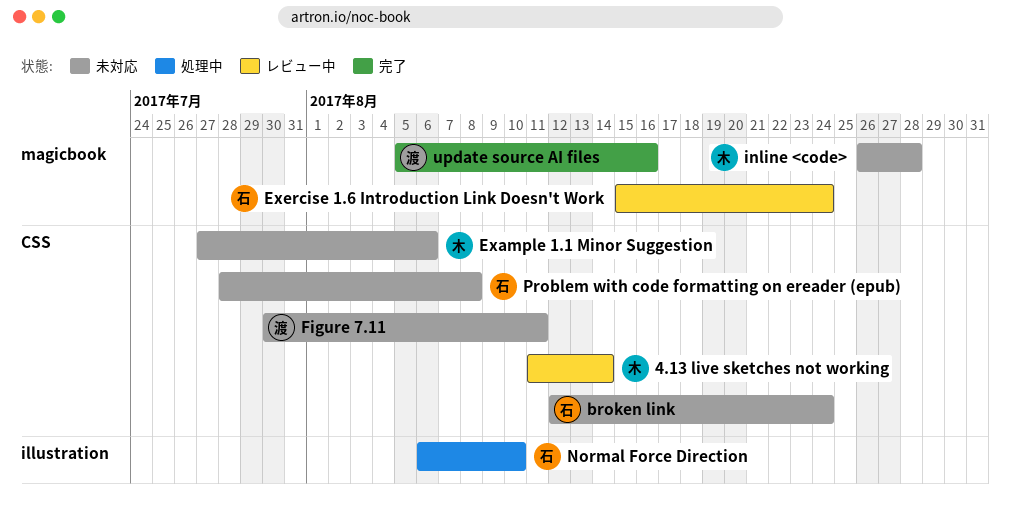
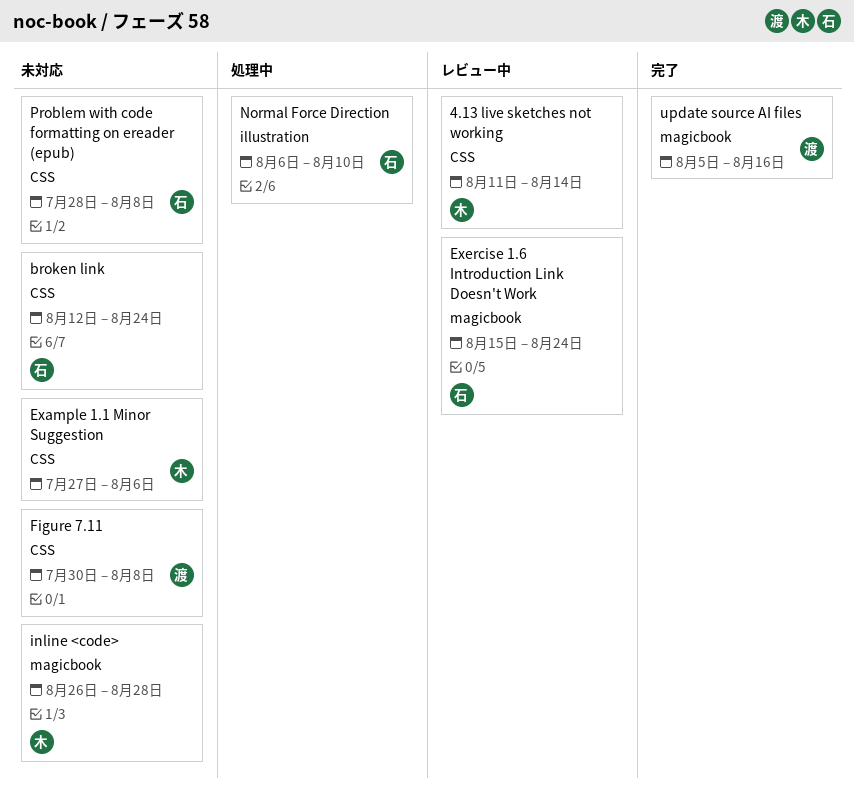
Figure 7.11, due: Aug 11 -> Aug 8

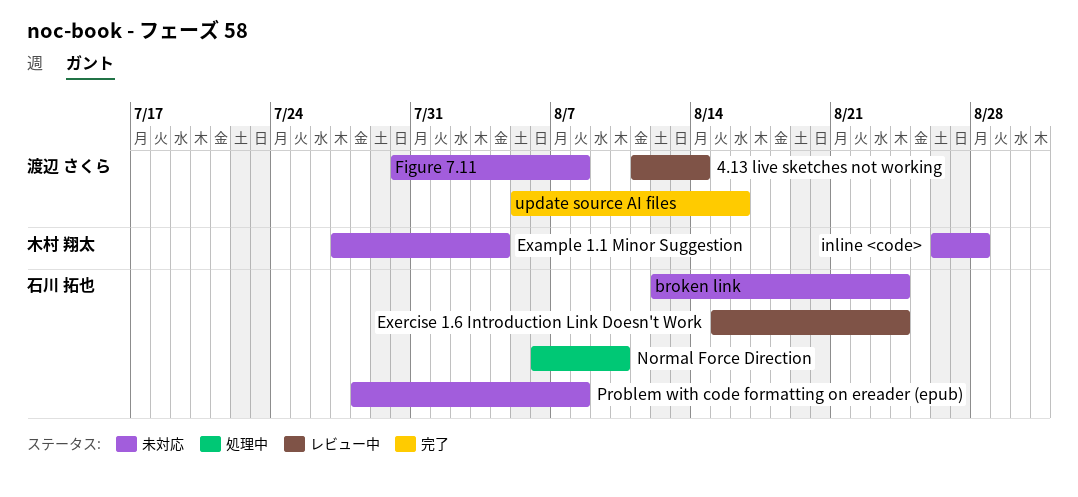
4.13 live sketches not working, owner: 木村 翔太 -> 渡辺 さくら
Example 1.1 Minor Suggestion, due: Aug 6 -> Aug 4

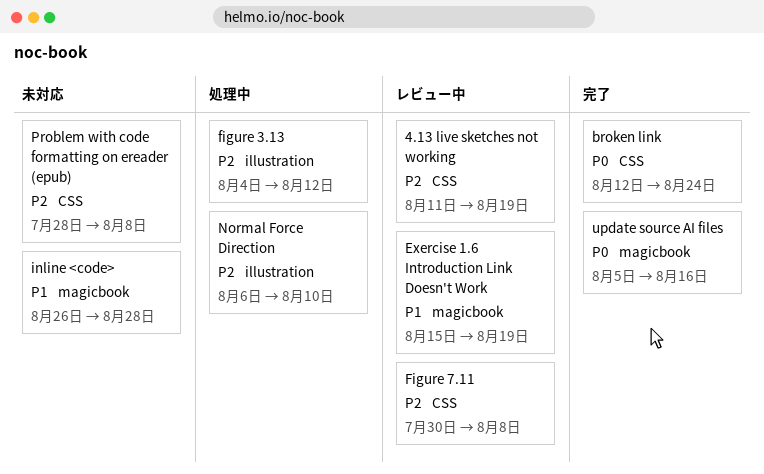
4.13 live sketches not working, due: Aug 14 -> Aug 19
broken link, status: 未対応 -> 完了
Example 1.1 Minor Suggestion: present -> none
Exercise 1.6 Introduction Link Doesn't Work, due: Aug 24 -> Aug 19
figure 3.13: none -> present
Figure 7.11, status: 未対応 -> レビュー中

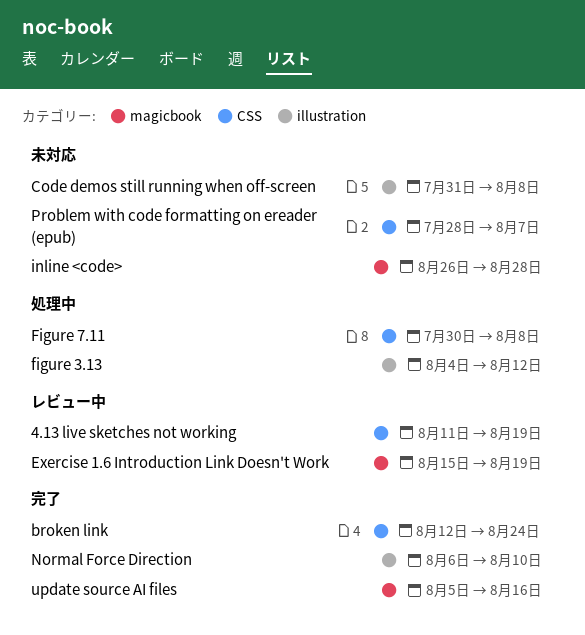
Code demos still running when off-screen: none -> present
Figure 7.11, status: レビュー中 -> 処理中
Normal Force Direction, status: 処理中 -> 完了
Problem with code formatting on ereader (epub), due: Aug 8 -> Aug 7

